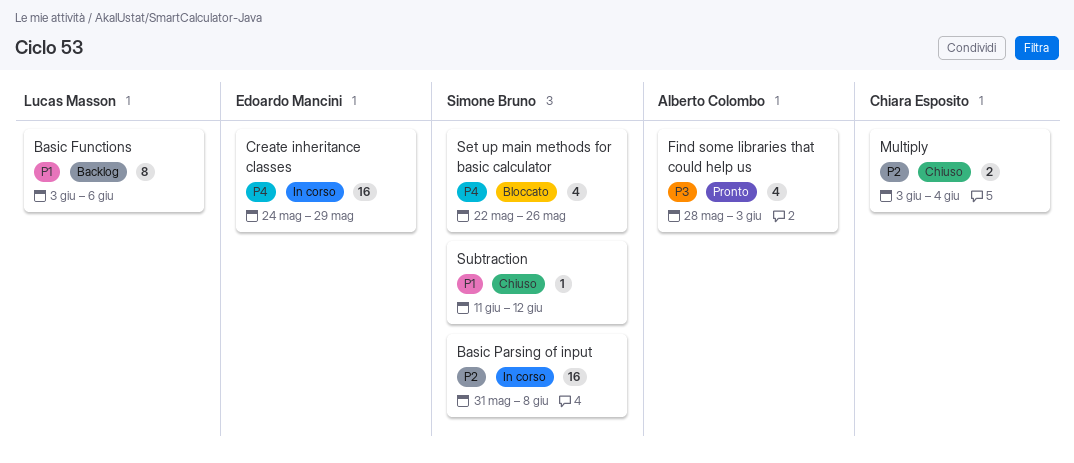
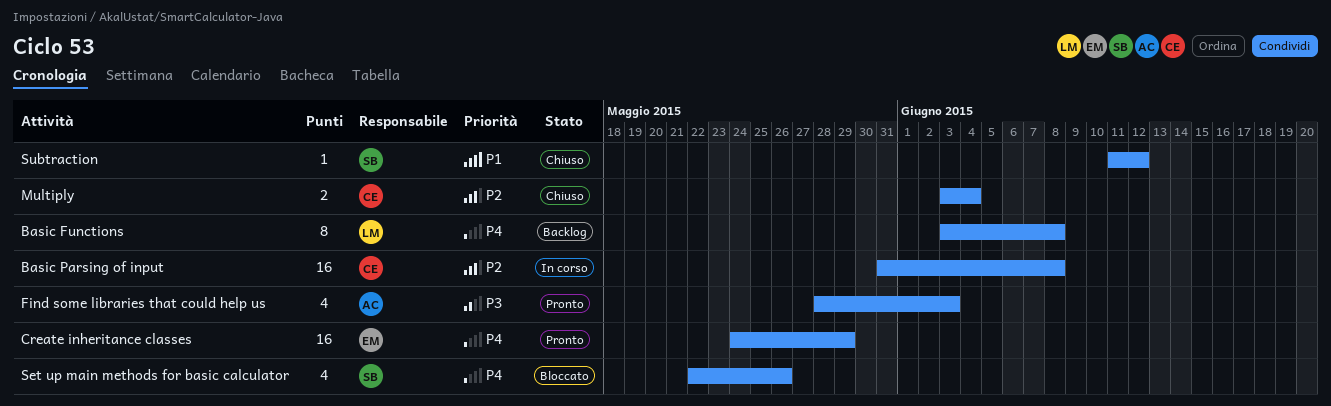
Basic Functions, priority: P1 -> P4
Basic Functions, due: Jun 6 -> Jun 8
Basic Parsing of input, owner: Simone Bruno -> Chiara Esposito
Create inheritance classes, status: In corso -> Pronto

